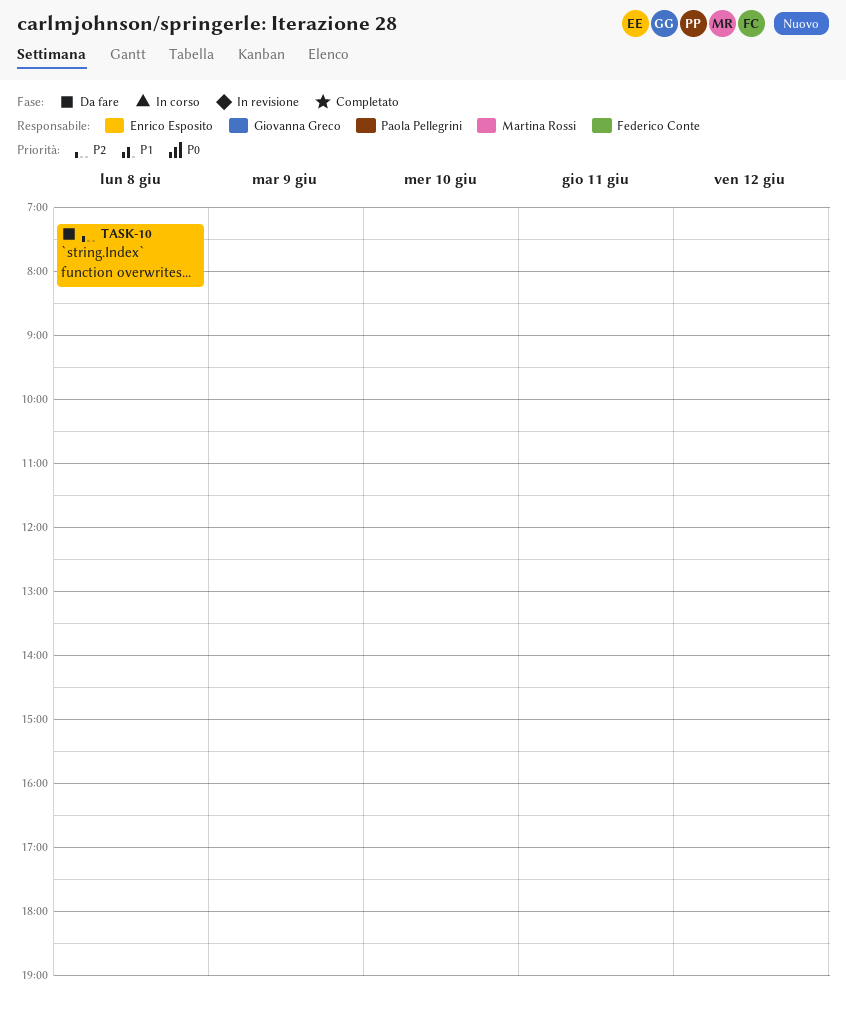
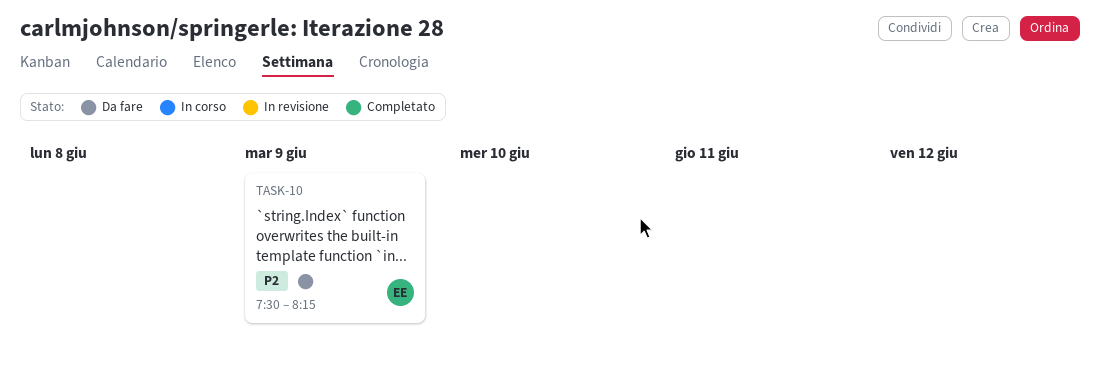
TASK-10, day: Jun 8 -> Jun 9
TASK-10, begins: 07:15 -> 07:30

